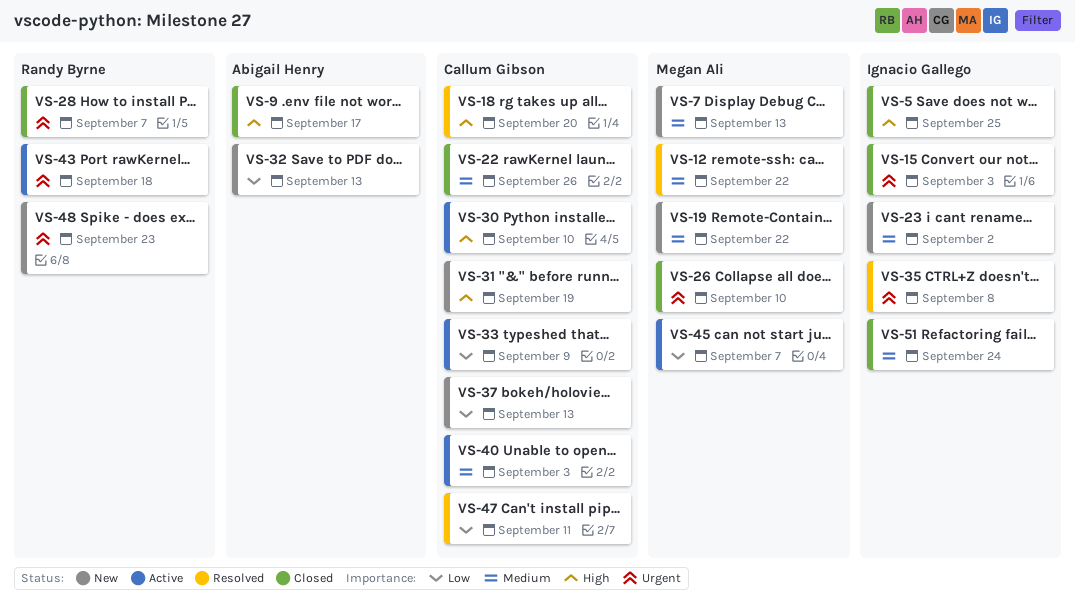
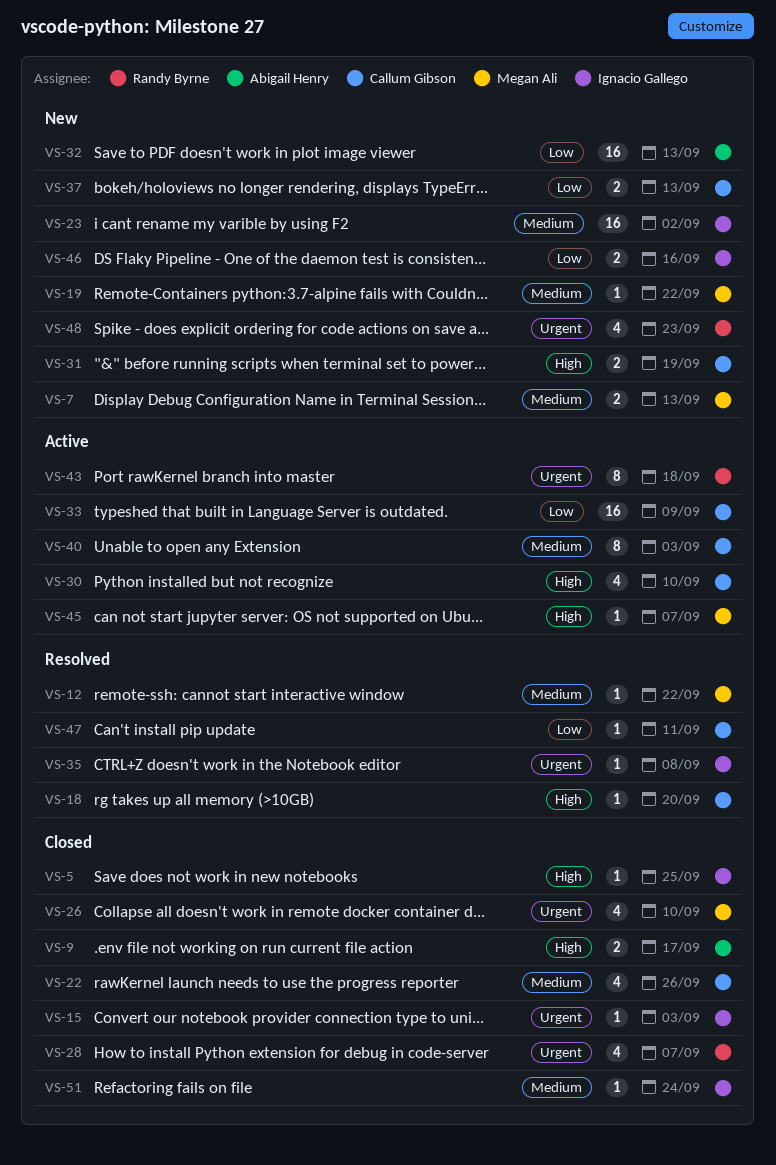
VS-45, priority: Low -> High
VS-46: none -> present

